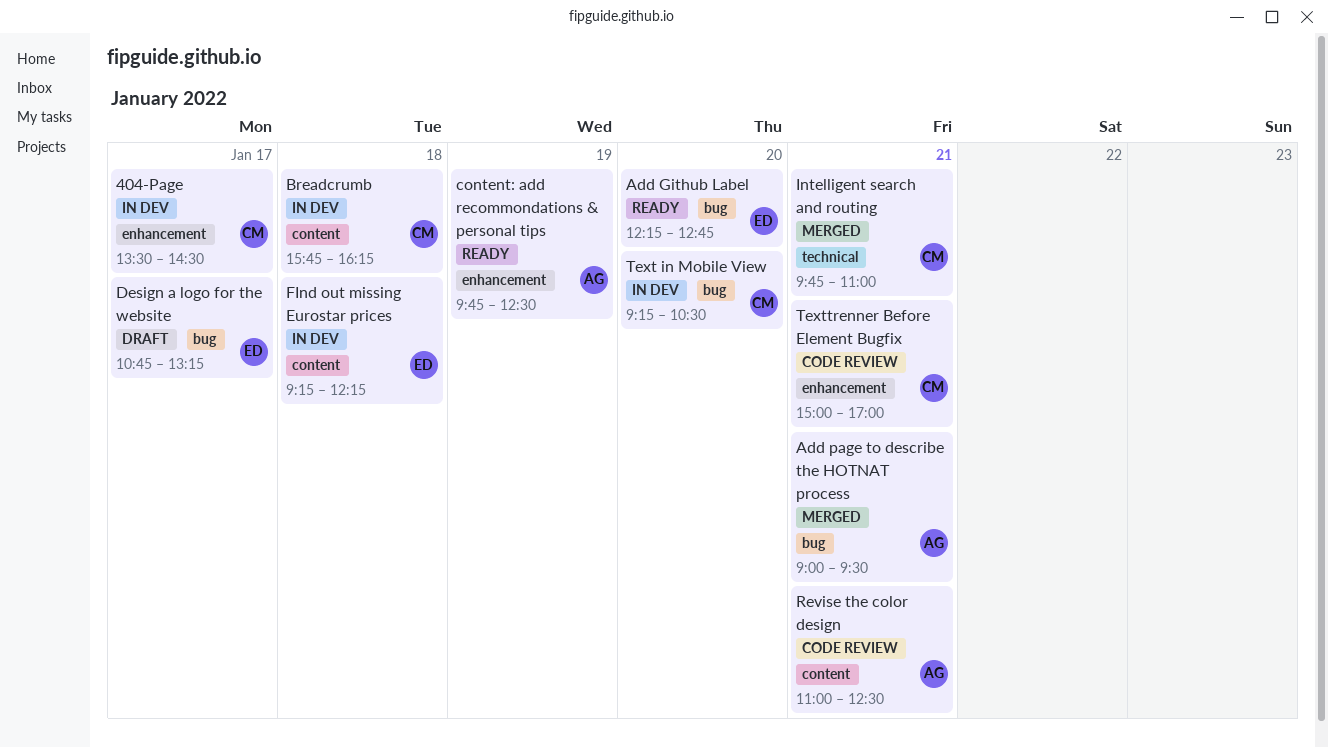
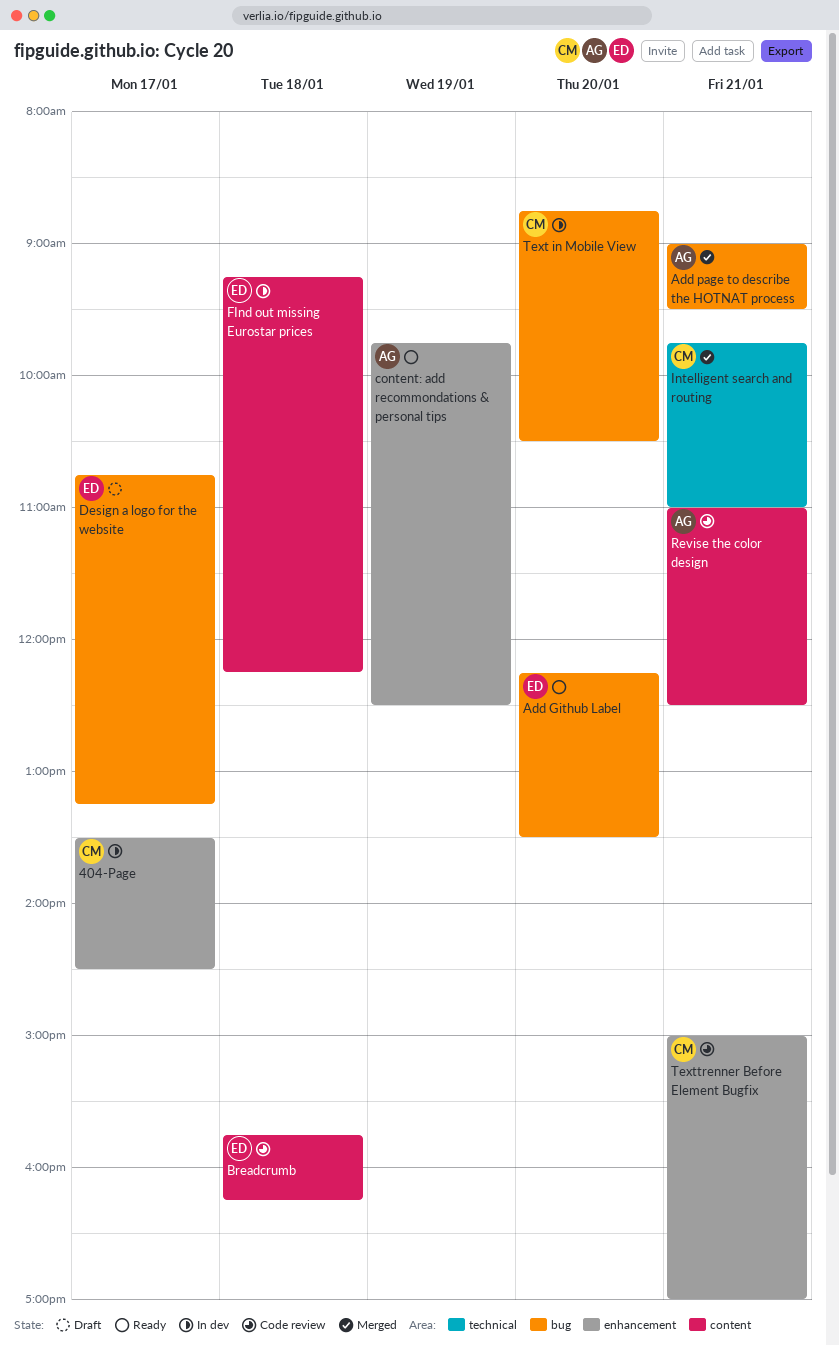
Add Github Label, ends: 12:45 -> 13:30
Breadcrumb, status: In dev -> Code review
Breadcrumb, owner: CM -> ED
Text in Mobile View, begins: 09:15 -> 08:45

